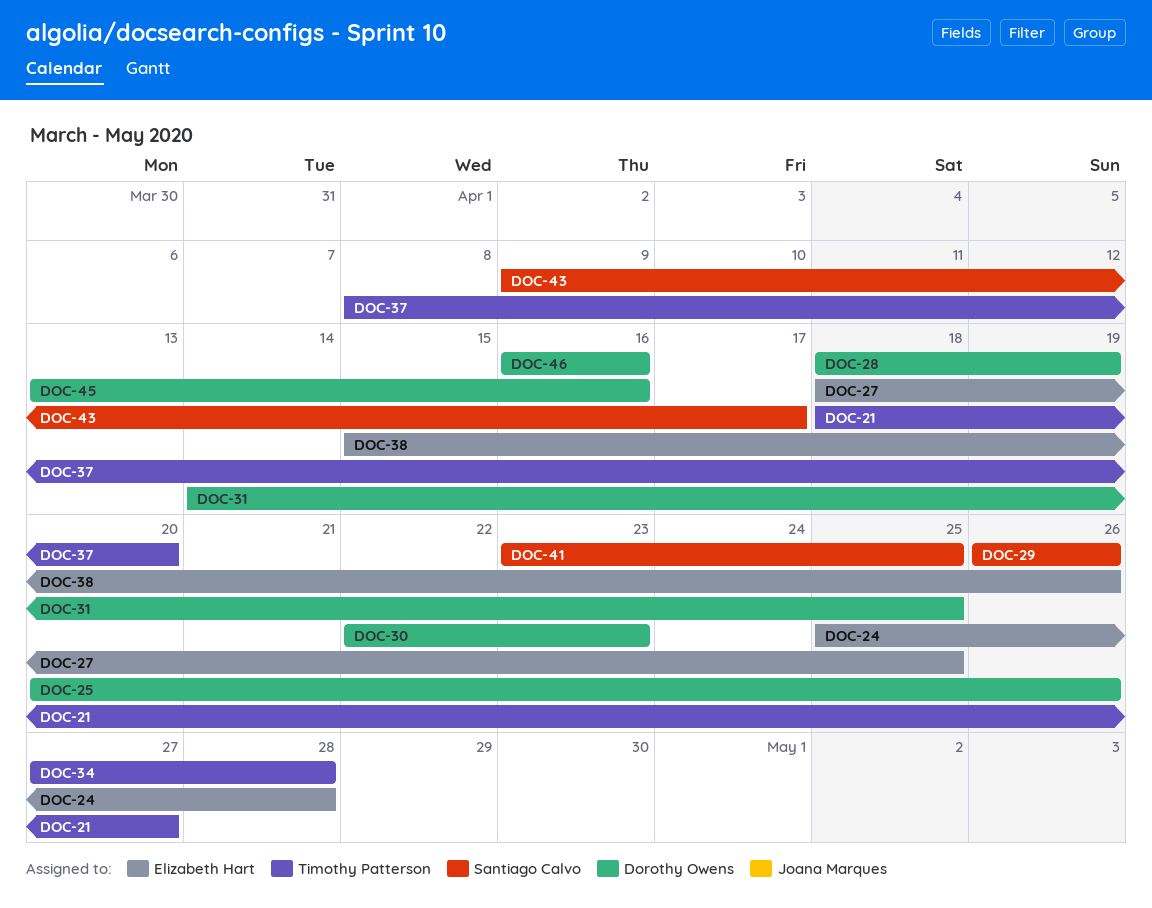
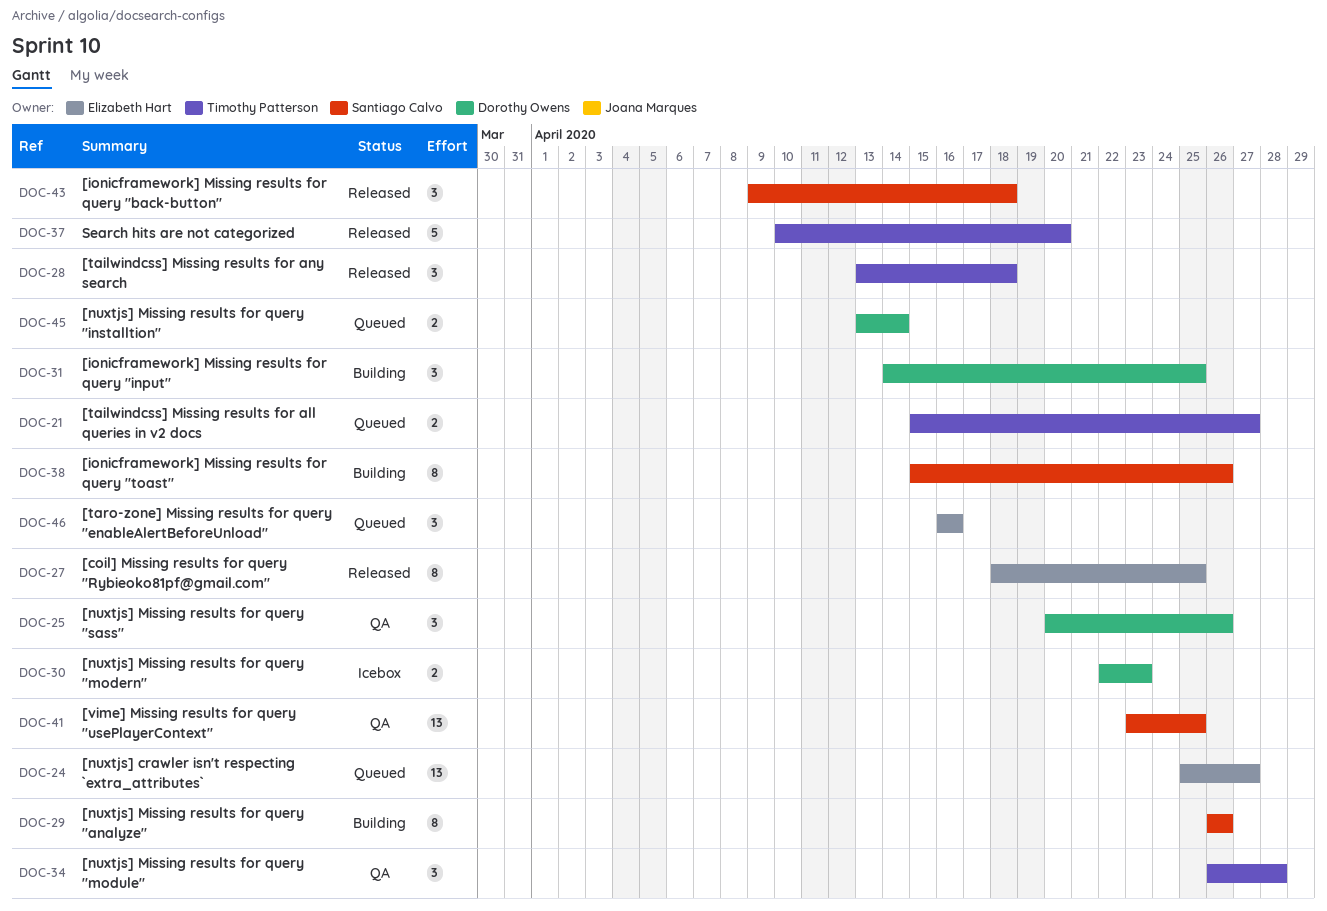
DOC-21, start: Apr 18 -> Apr 15
DOC-24, due: Apr 28 -> Apr 27
DOC-28, owner: Dorothy Owens -> Timothy Patterson
DOC-28, start: Apr 18 -> Apr 13
DOC-28, due: Apr 19 -> Apr 18
DOC-34, start: Apr 27 -> Apr 26
DOC-37, start: Apr 8 -> Apr 10
DOC-38, owner: Elizabeth Hart -> Santiago Calvo
DOC-43, due: Apr 17 -> Apr 18
DOC-45, due: Apr 16 -> Apr 14
DOC-46, owner: Dorothy Owens -> Elizabeth Hart

